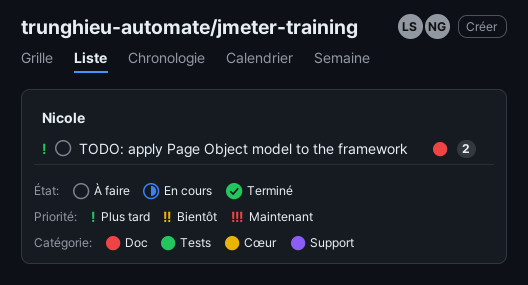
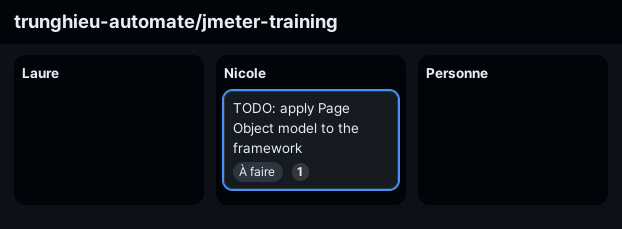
TODO: apply Page Object model to the framework, estimate: 2 -> 1

